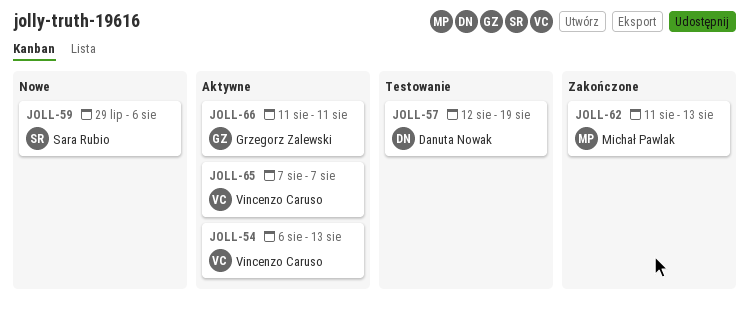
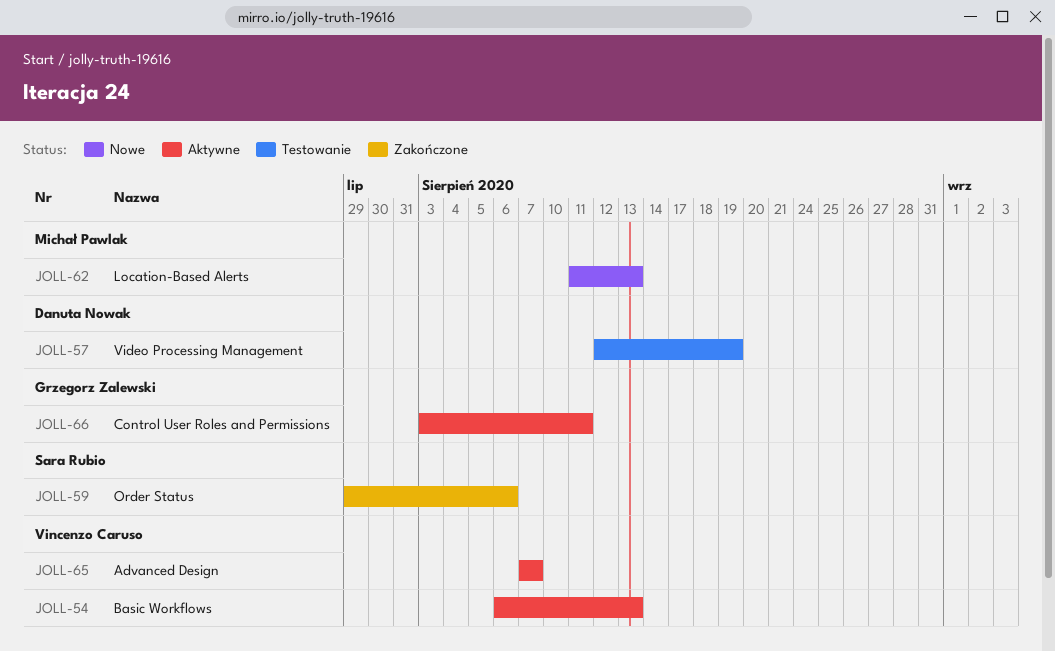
JOLL-59, status: Nowe -> Zakończone
JOLL-62, status: Zakończone -> Nowe
JOLL-66, start: Aug 11 -> Aug 3

